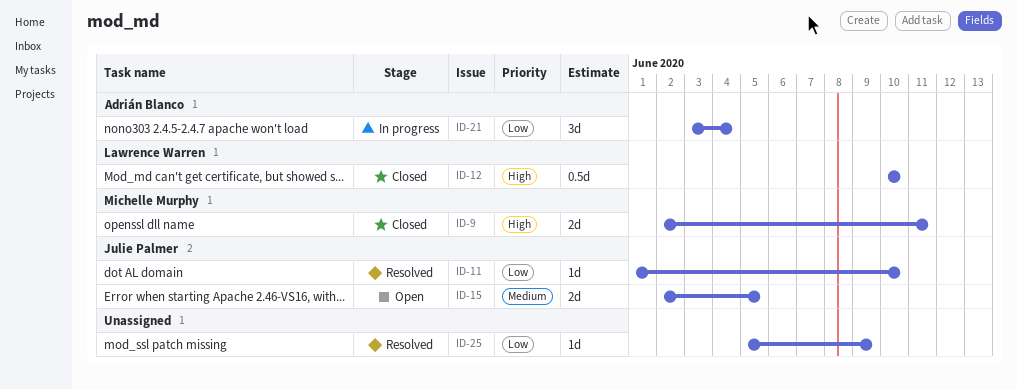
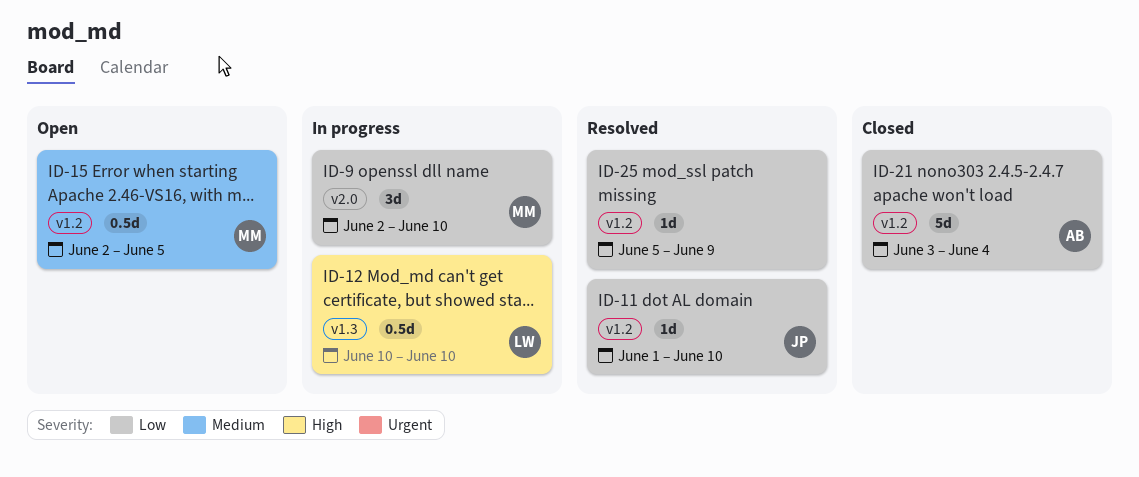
ID-9, status: Closed -> In progress
ID-9, priority: High -> Low
ID-9, estimate: 2d -> 3d
ID-9, due: Jun 11 -> Jun 10
ID-12, status: Closed -> In progress
ID-15, owner: Julie Palmer -> Michelle Murphy
ID-15, estimate: 2d -> 0.5d
ID-21, status: In progress -> Closed
ID-21, estimate: 3d -> 5d

